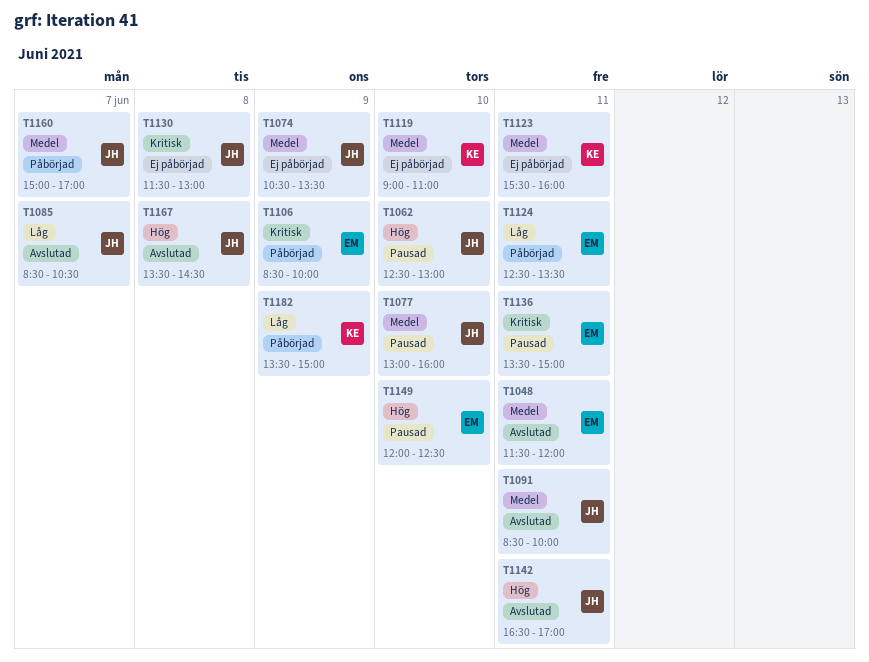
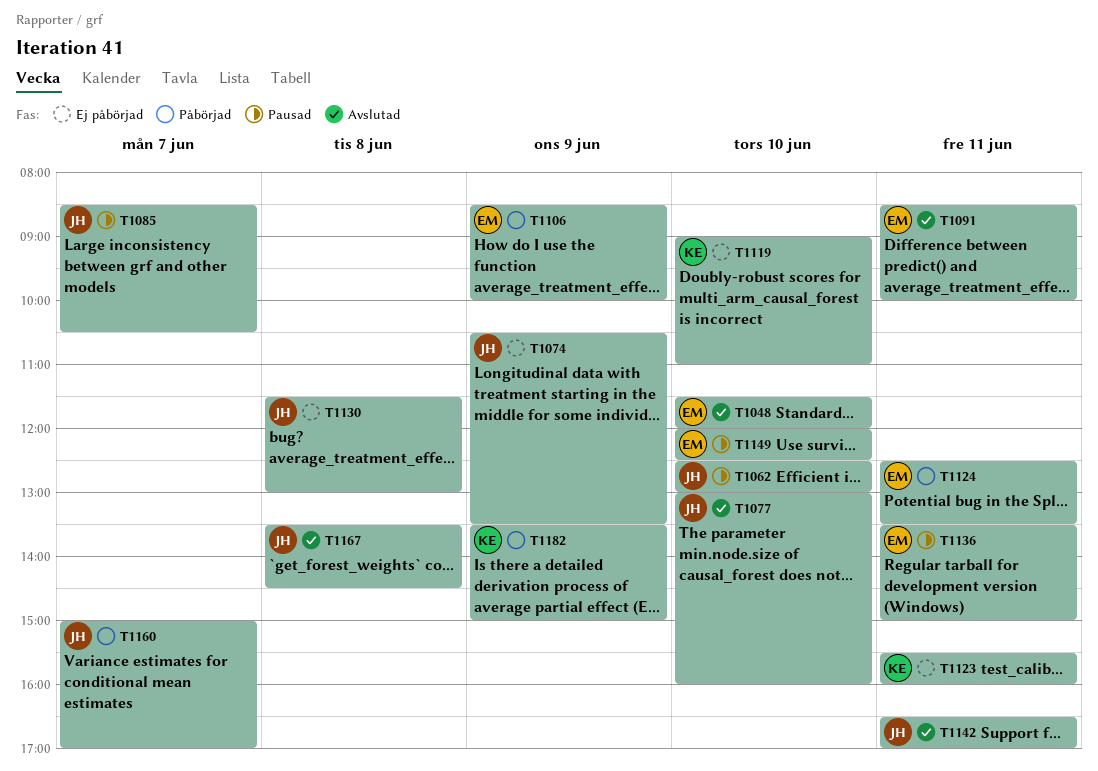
T1048, day: Jun 11 -> Jun 10
T1077, status: Pausad -> Avslutad
T1085, status: Avslutad -> Pausad
T1091, owner: JH -> EM

